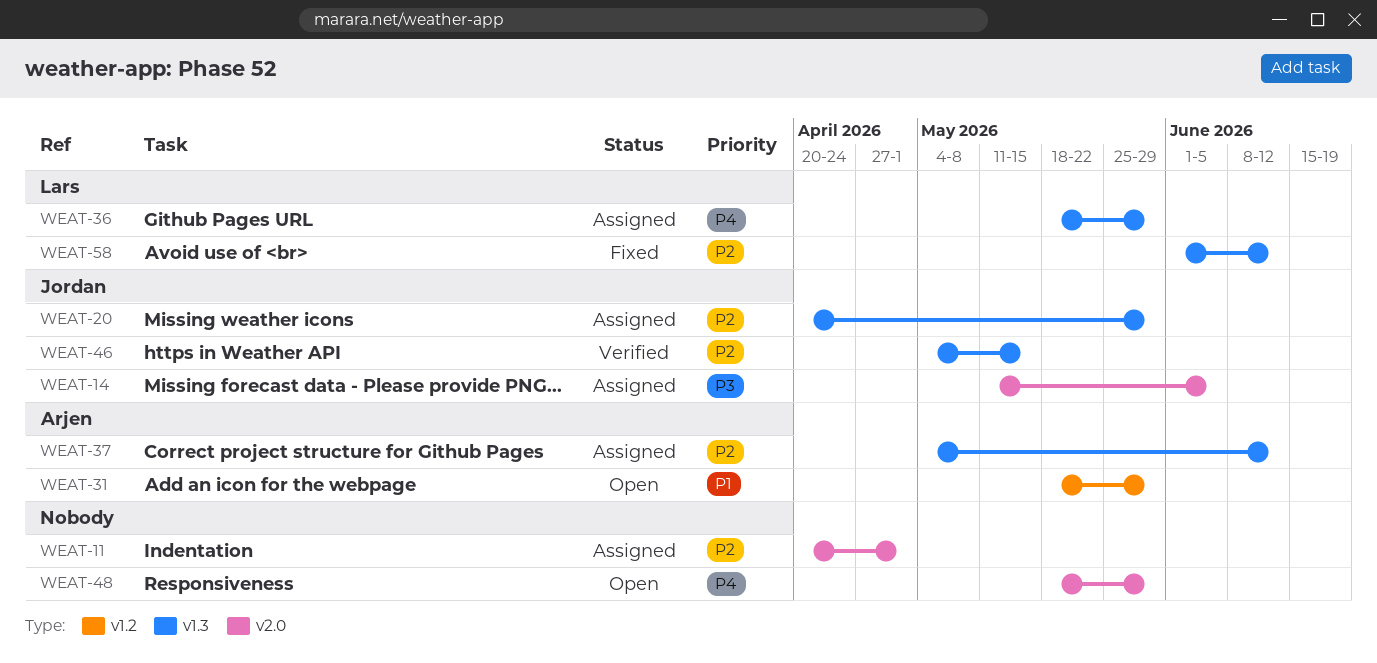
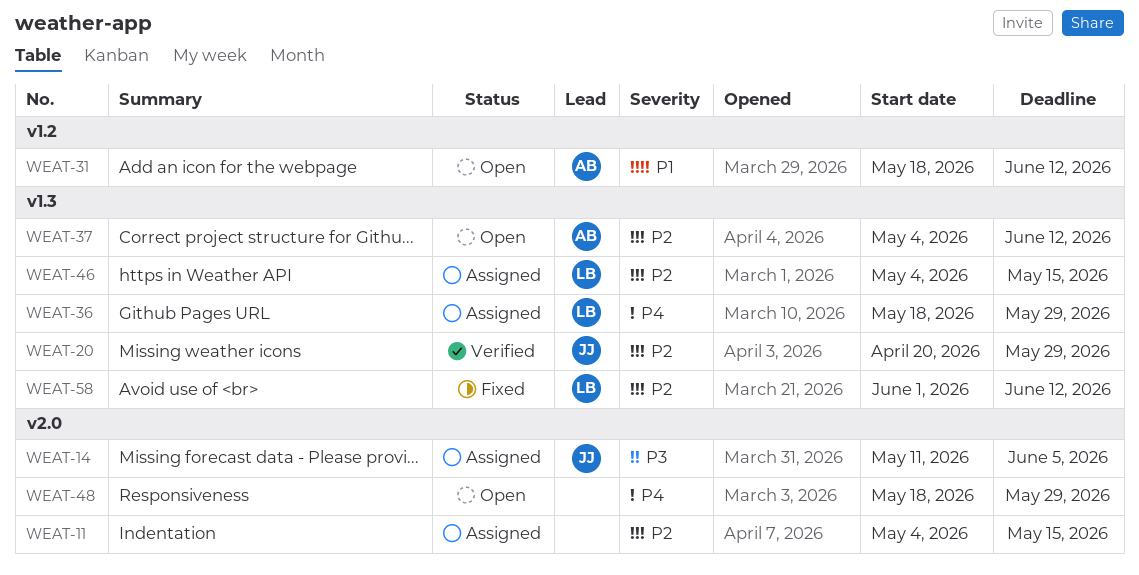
WEAT-11, start: Apr 20 -> May 4
WEAT-11, due: May 1 -> May 15
WEAT-20, status: Assigned -> Verified
WEAT-31, due: May 29 -> Jun 12
WEAT-37, status: Assigned -> Open
WEAT-46, status: Verified -> Assigned
WEAT-46, owner: Jordan -> Lars

